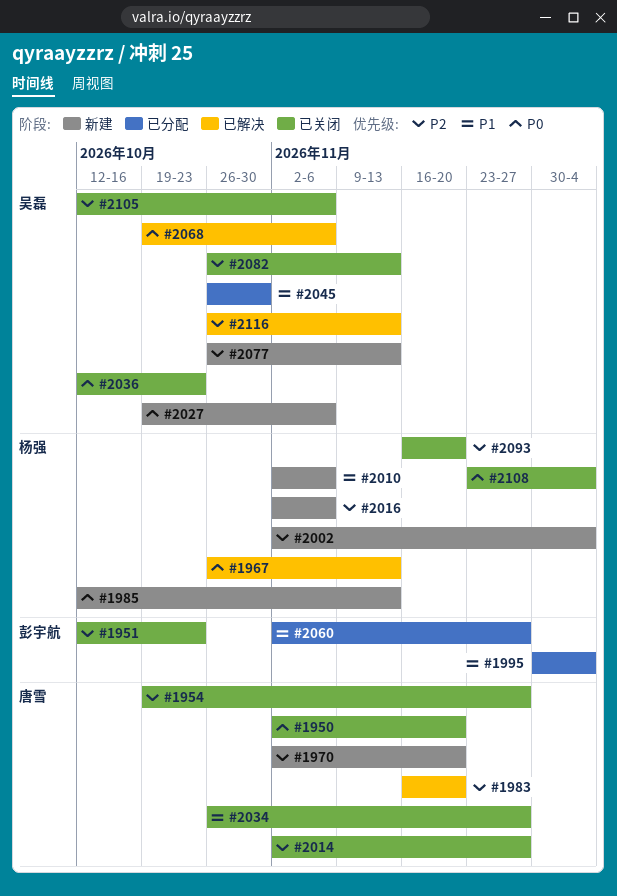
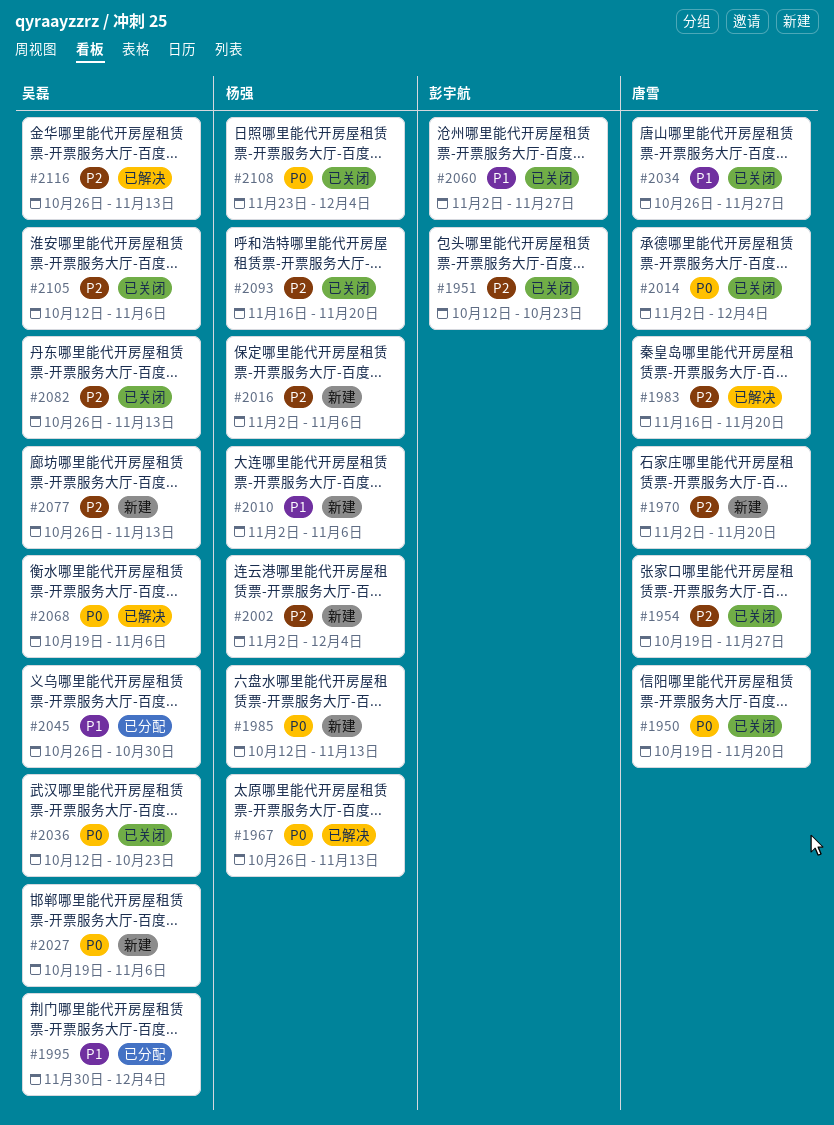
#1950, start: Nov 2 -> Oct 19
#1995, owner: 彭宇航 -> 吴磊
#2014, priority: P2 -> P0
#2014, due: Nov 27 -> Dec 4
#2060, status: 已分配 -> 已关闭

